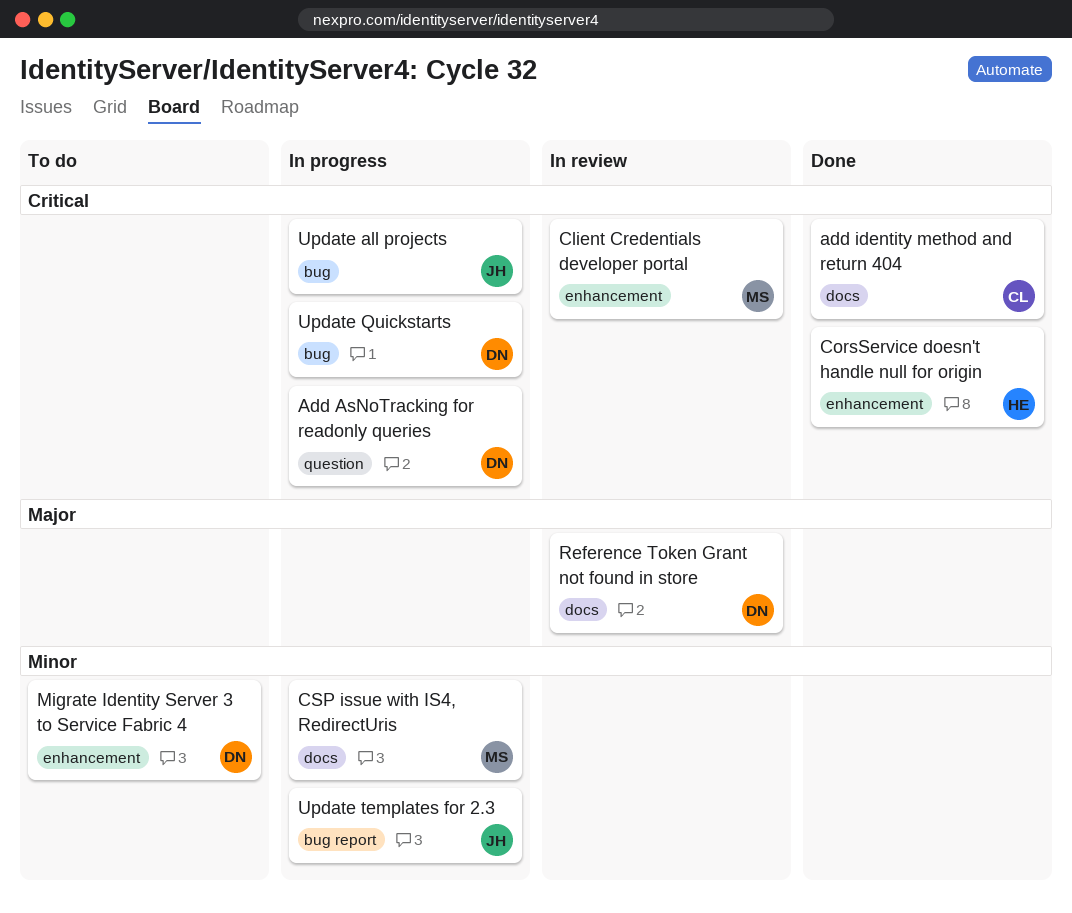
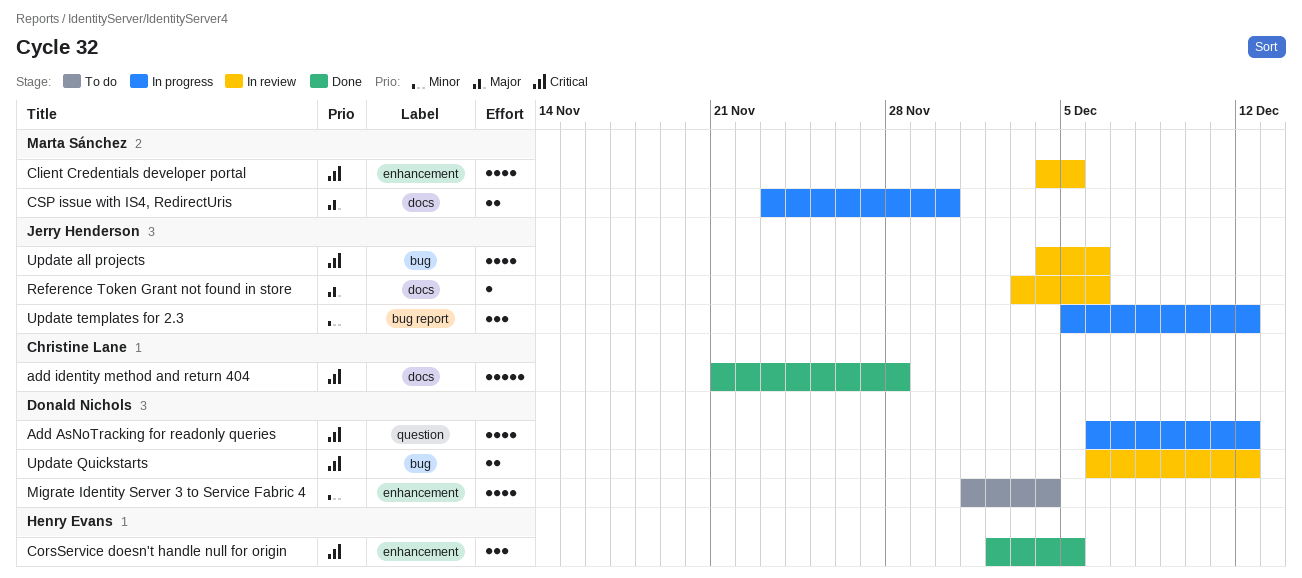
CSP issue with IS4, RedirectUris, priority: Minor -> Major
Reference Token Grant not found in store, owner: Donald Nichols -> Jerry Henderson
Update all projects, status: In progress -> In review
Update Quickstarts, status: In progress -> In review

